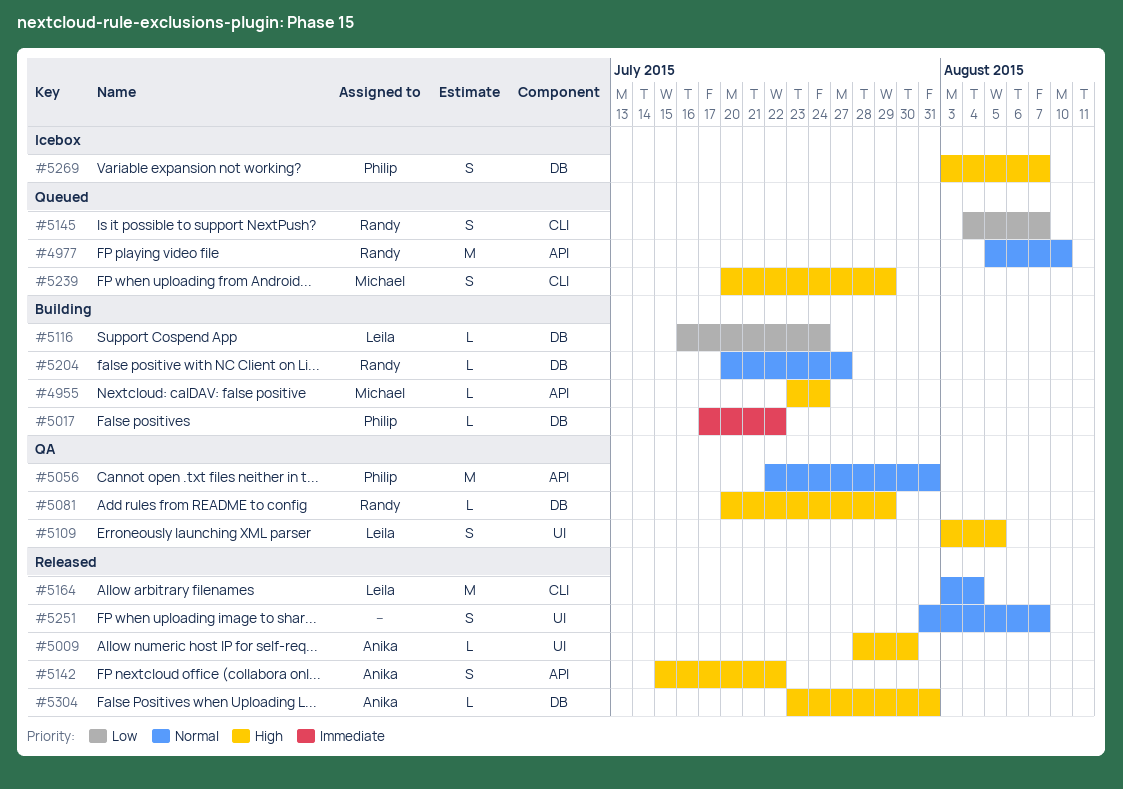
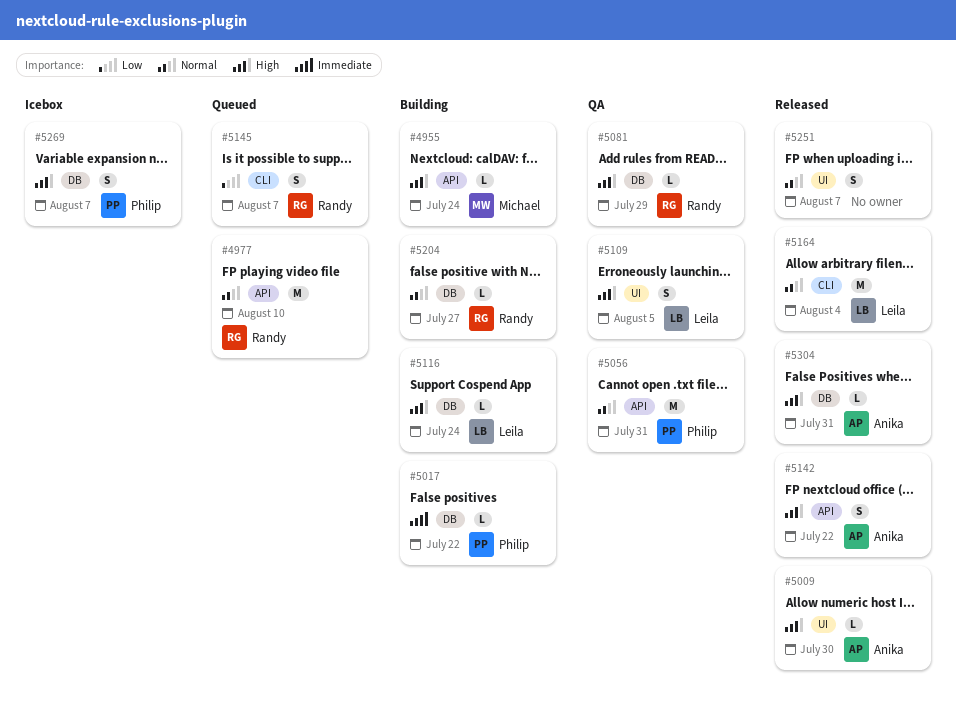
#5116, priority: Low -> High
#5239: present -> none

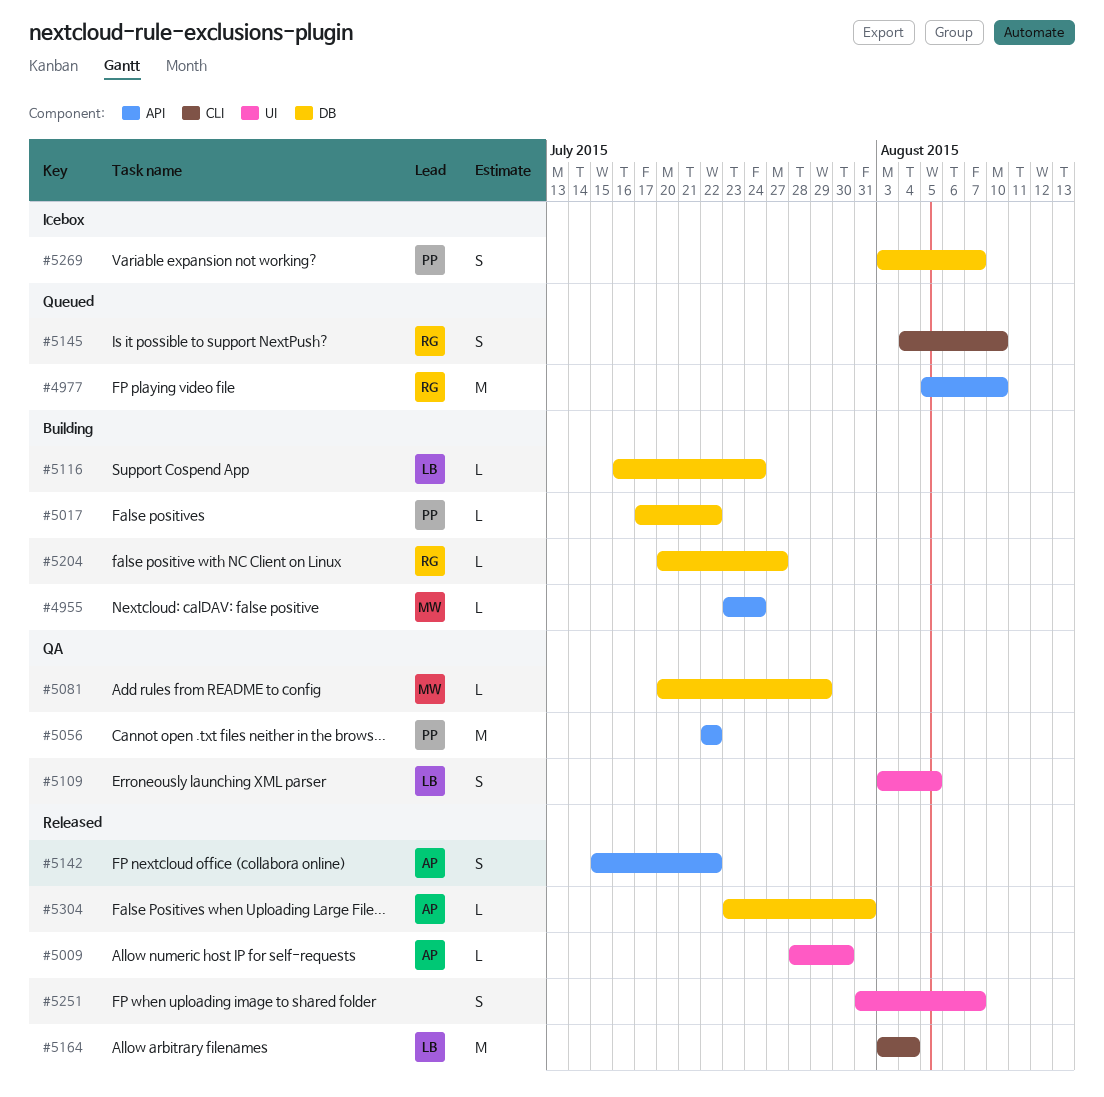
#5056, due: Jul 31 -> Jul 22
#5081, owner: Randy -> Michael
#5145, due: Aug 7 -> Aug 10

